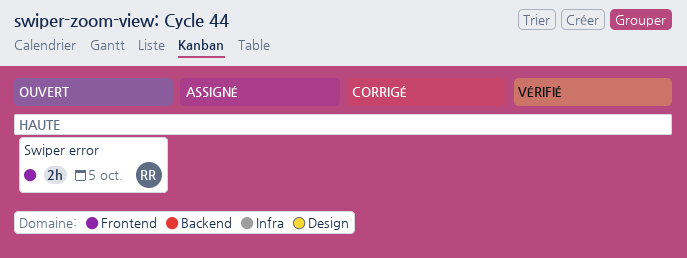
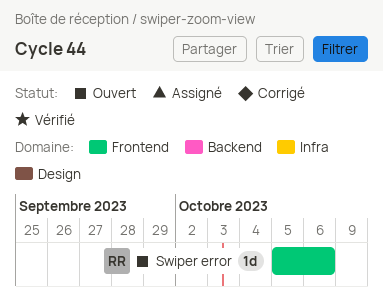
Swiper error, estimate: 2h -> 1d
Swiper error, due: Oct 5 -> Oct 6

